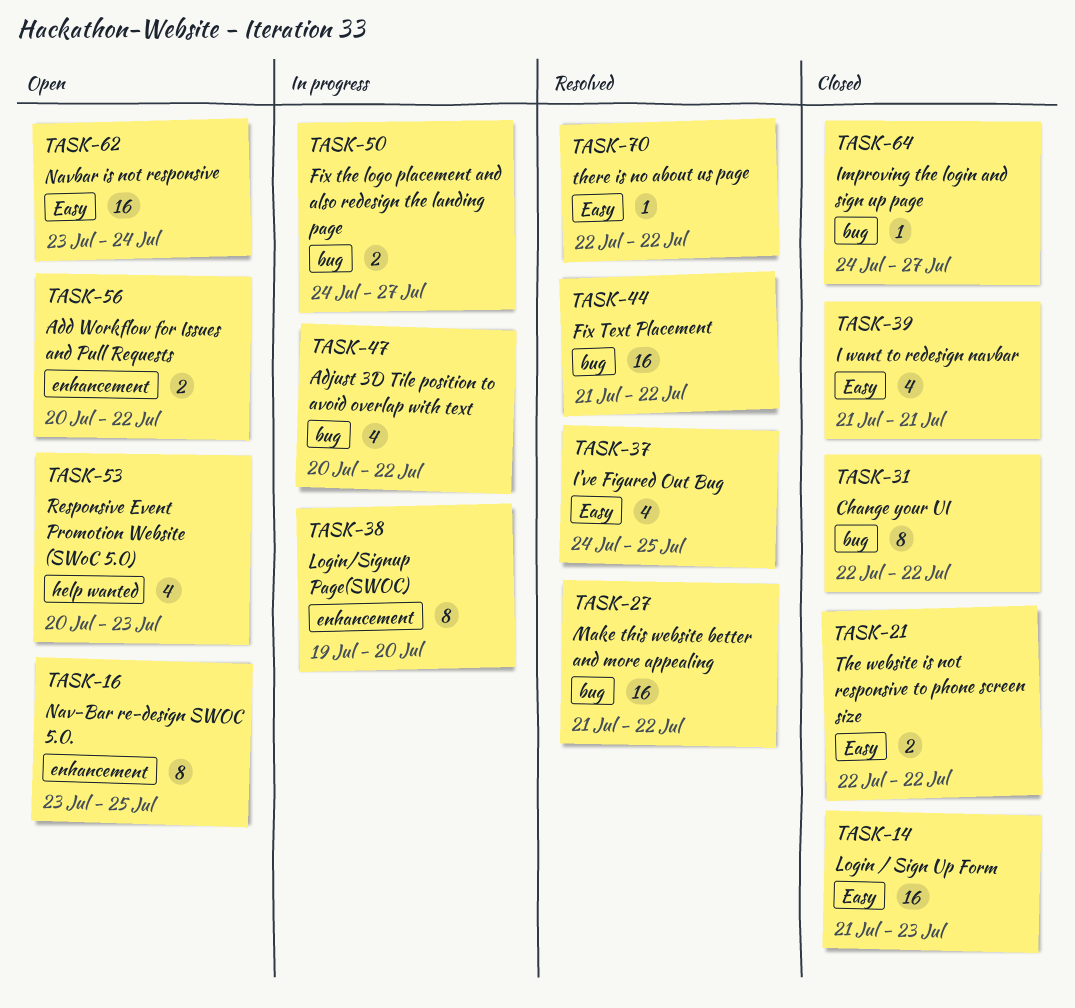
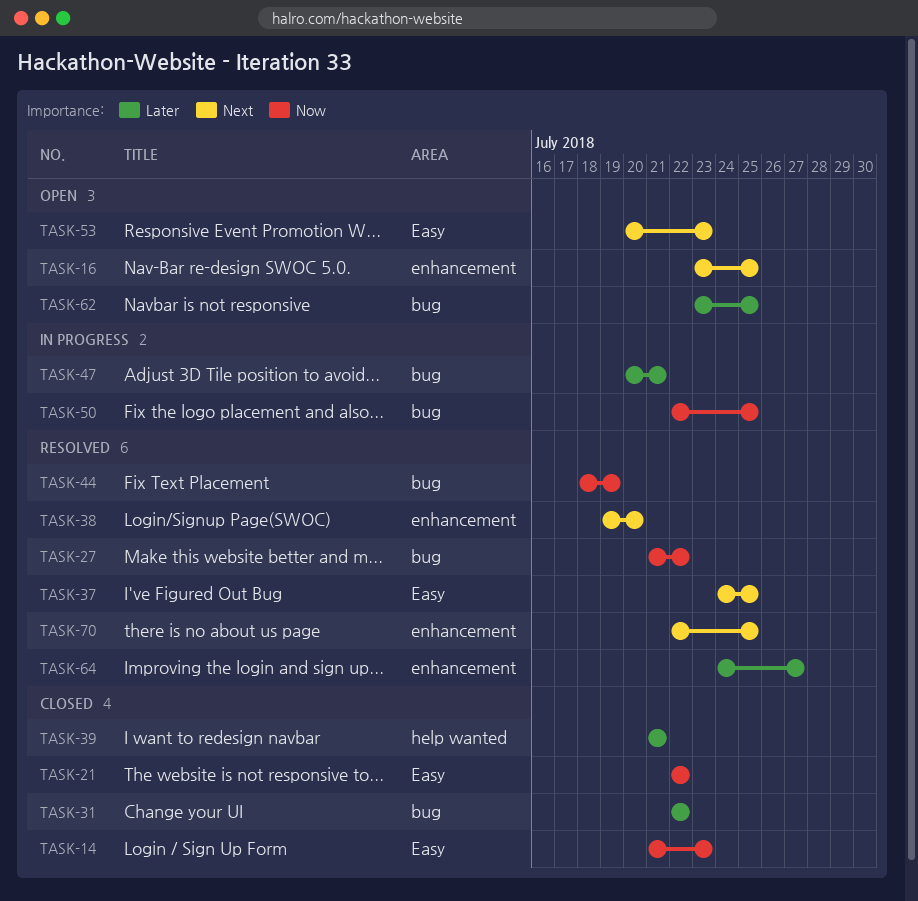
TASK-38, status: In progress -> Resolved
TASK-39, label: Easy -> help wanted
TASK-44, start: Jul 21 -> Jul 18
TASK-44, due: Jul 22 -> Jul 19
TASK-47, due: Jul 22 -> Jul 21
TASK-50, start: Jul 24 -> Jul 22
TASK-50, due: Jul 27 -> Jul 25
TASK-53, label: help wanted -> Easy
TASK-56: present -> none
TASK-62, label: Easy -> bug
TASK-62, due: Jul 24 -> Jul 25
TASK-64, status: Closed -> Resolved
TASK-64, label: bug -> enhancement
TASK-70, label: Easy -> enhancement
TASK-70, due: Jul 22 -> Jul 25

